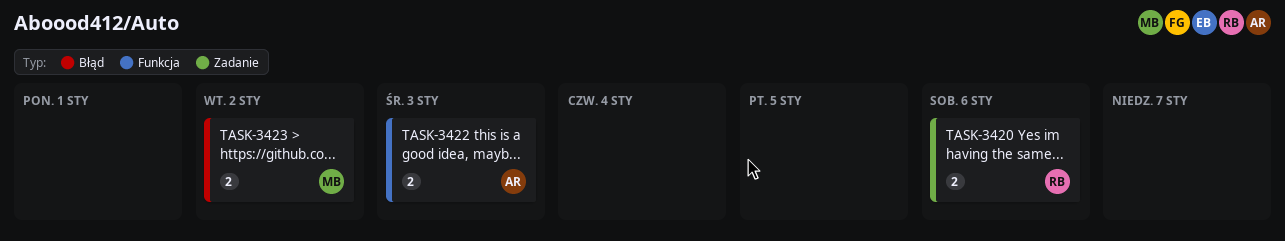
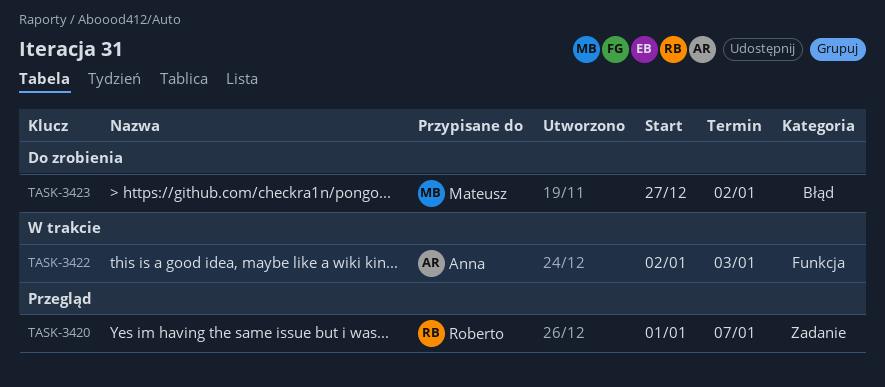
TASK-3420, due: Jan 6 -> Jan 7

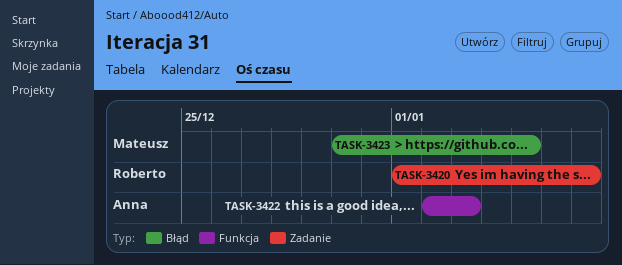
TASK-3423, start: Dec 27 -> Dec 30
TASK-3423, due: Jan 2 -> Jan 5

